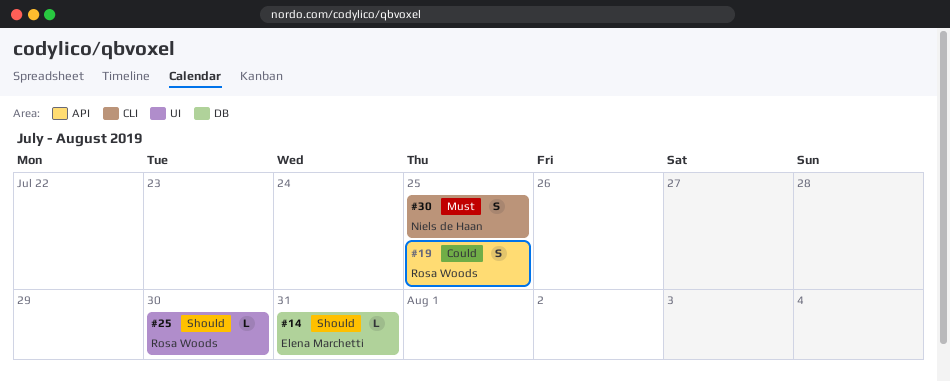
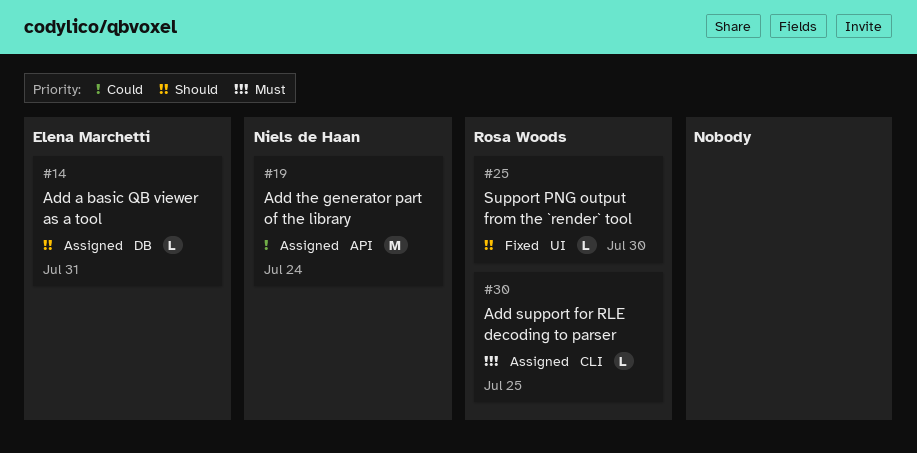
#19, owner: Rosa Woods -> Niels de Haan
#19, estimate: S -> M
#19, due: Jul 25 -> Jul 24
#30, owner: Niels de Haan -> Rosa Woods
#30, estimate: S -> L

